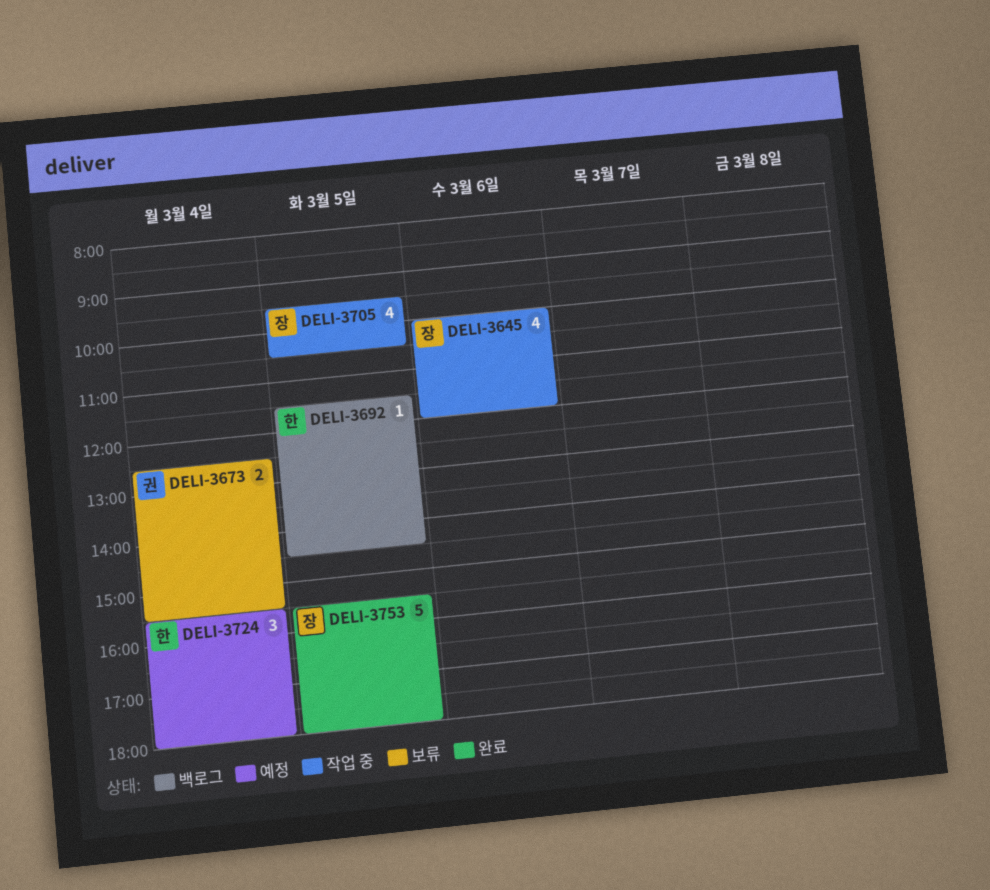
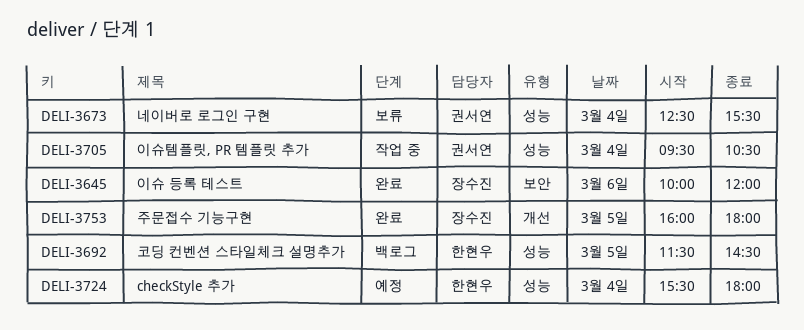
DELI-3645, status: 작업 중 -> 완료
DELI-3705, owner: 장수진 -> 권서연
DELI-3705, day: Mar 5 -> Mar 4
DELI-3753, begins: 15:30 -> 16:00

